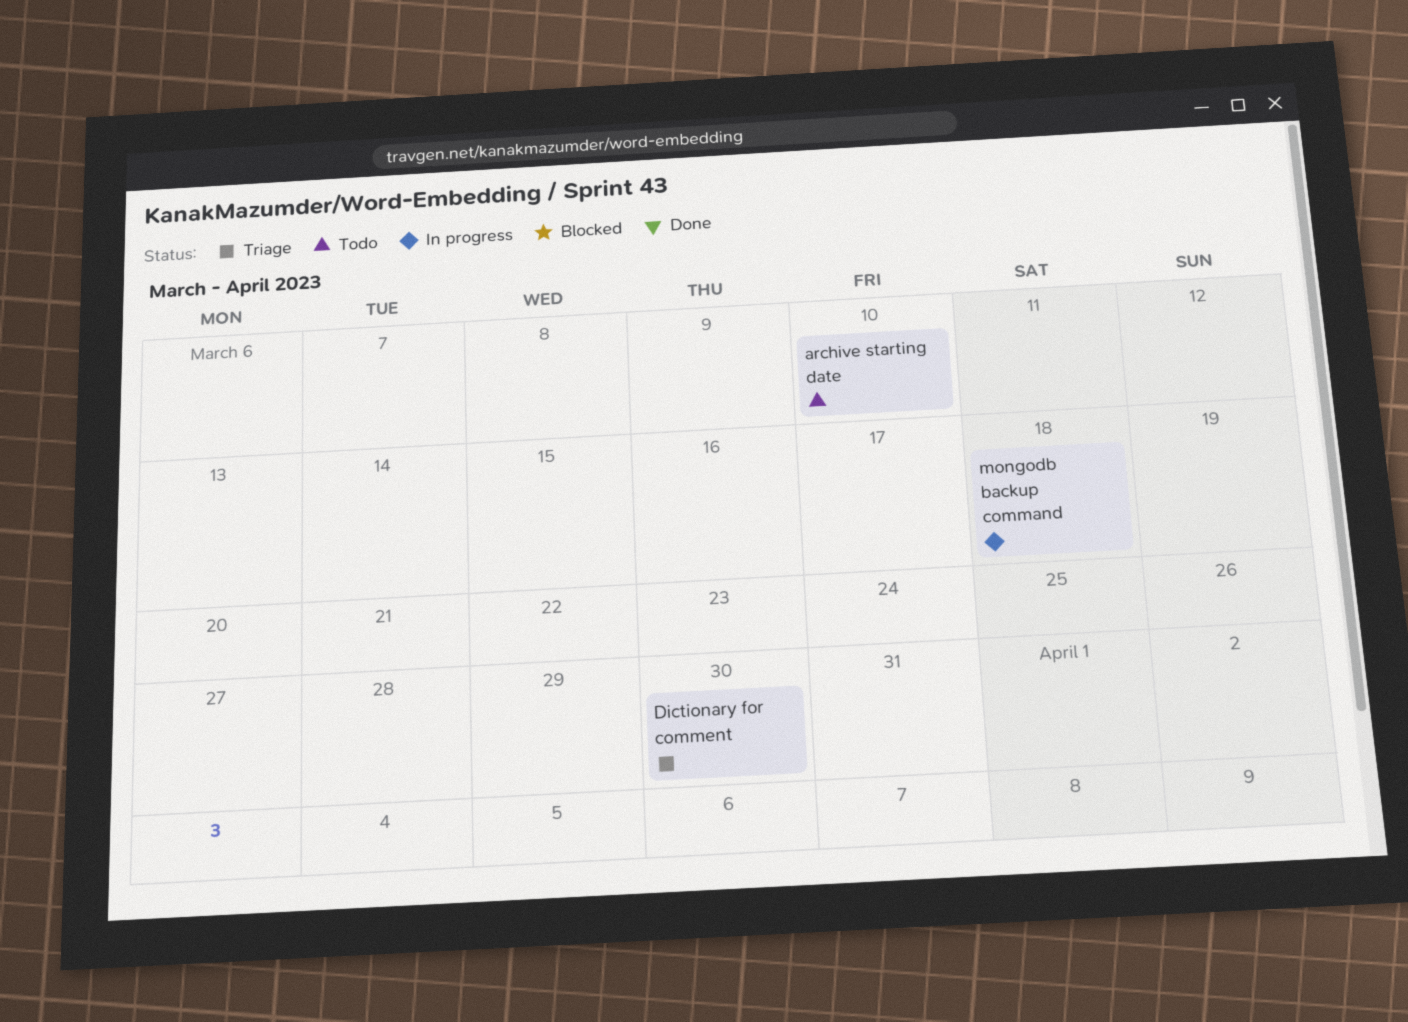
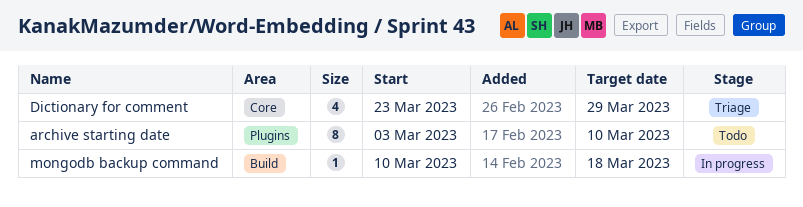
Dictionary for comment, due: Mar 30 -> Mar 29

